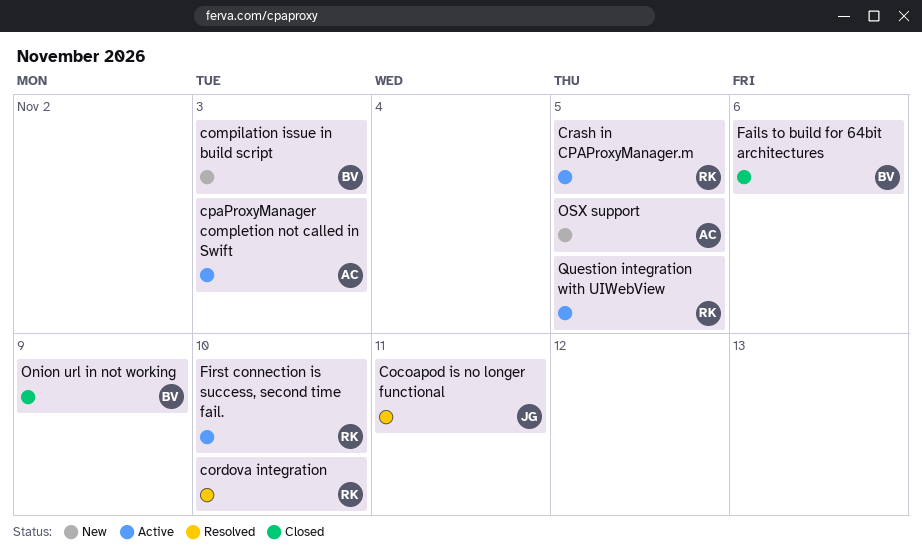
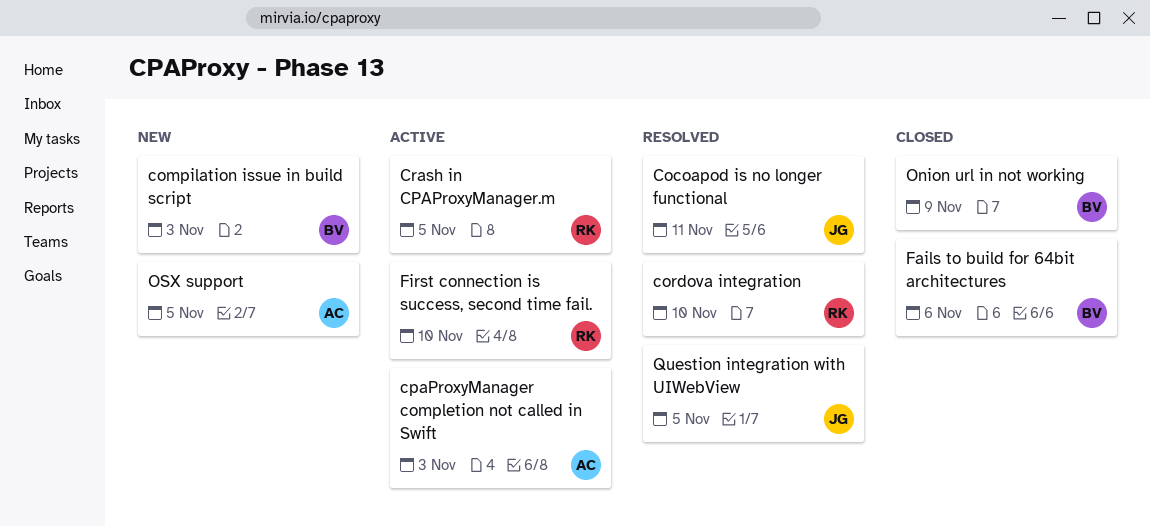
Question integration with UIWebView, status: Active -> Resolved
Question integration with UIWebView, owner: RK -> JG

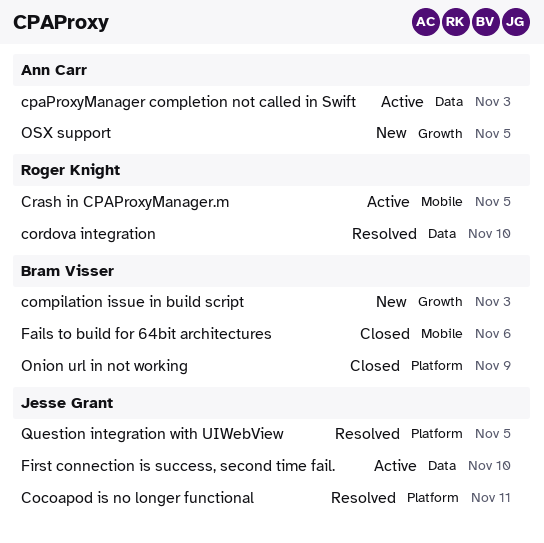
First connection is success, second time fail., owner: Roger Knight -> Jesse Grant

